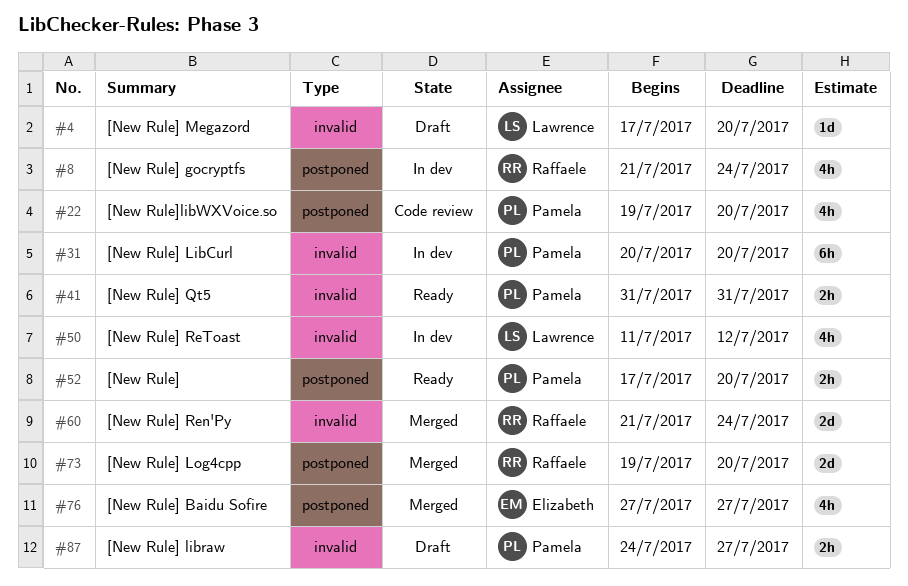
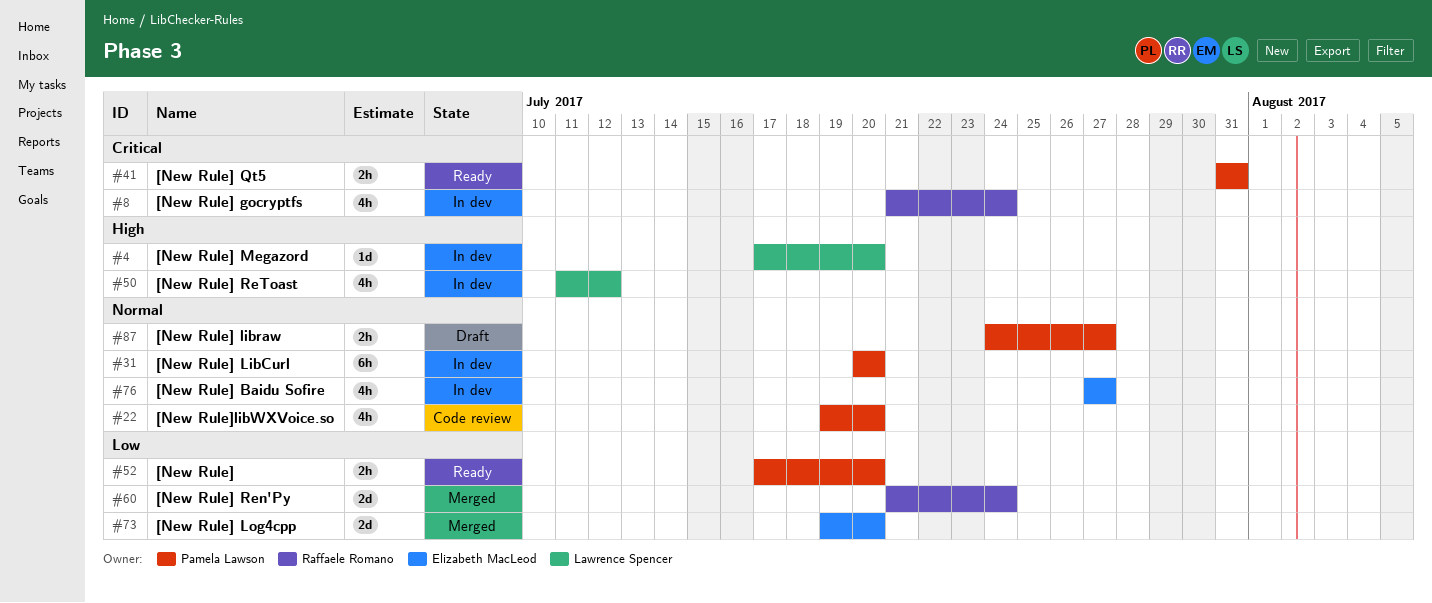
#4, status: Draft -> In dev
#73, owner: Raffaele Romano -> Elizabeth MacLeod
#76, status: Merged -> In dev

